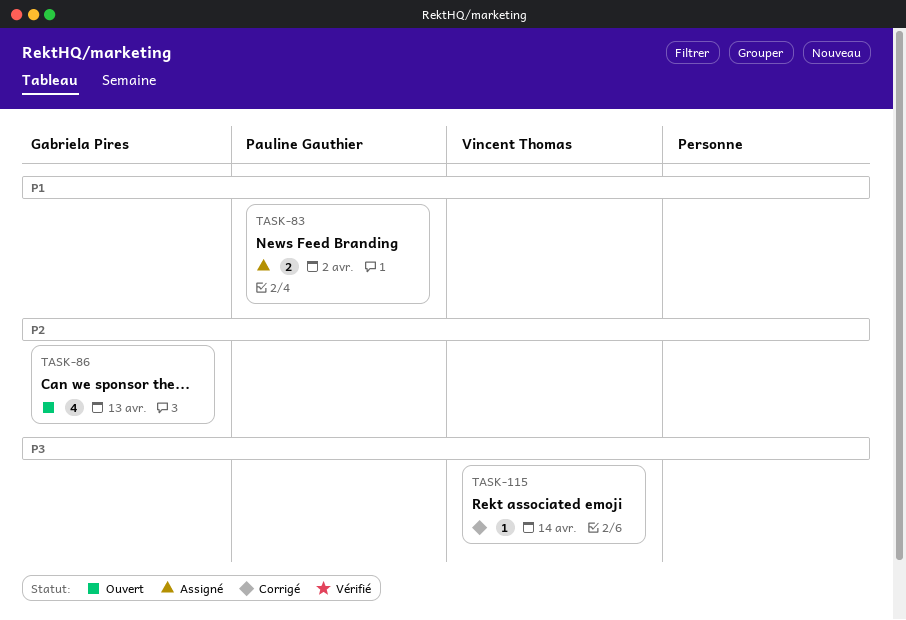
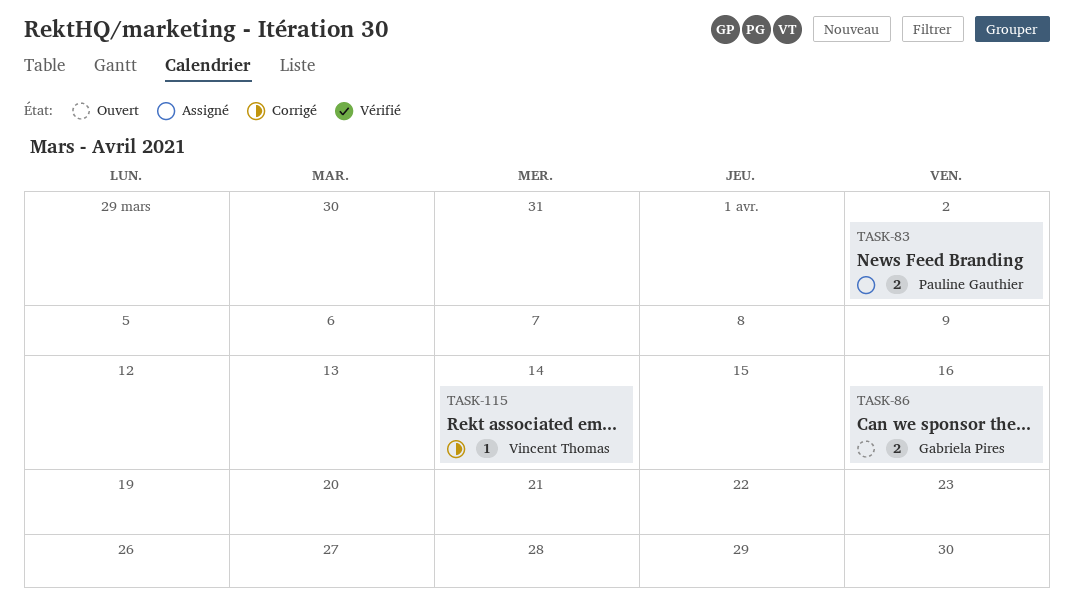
TASK-86, estimate: 4 -> 2
TASK-86, due: Apr 13 -> Apr 16

